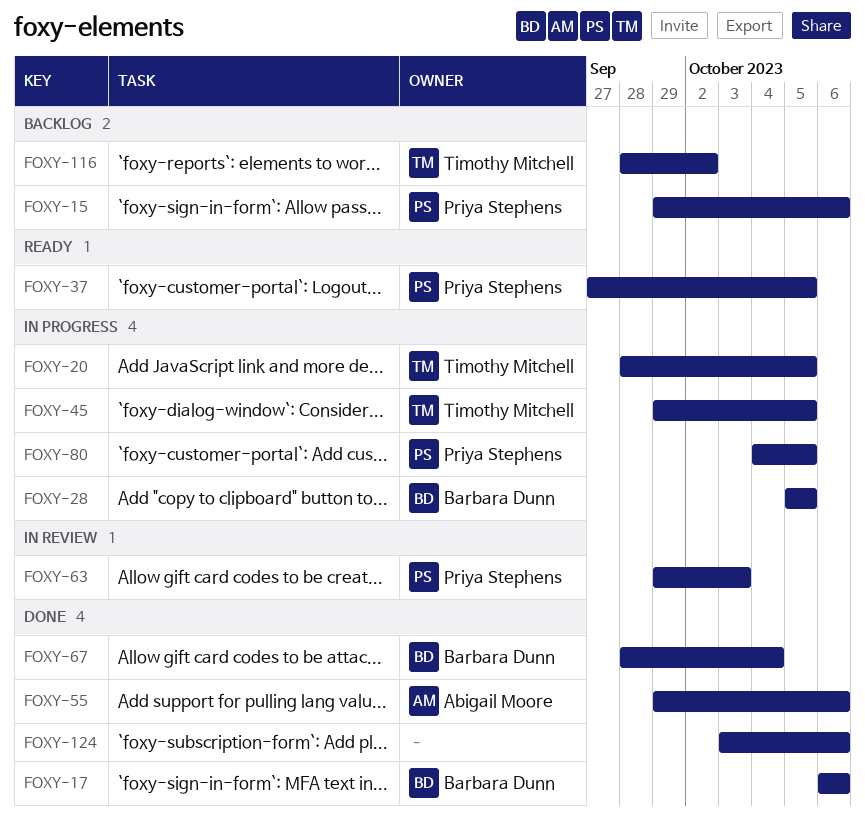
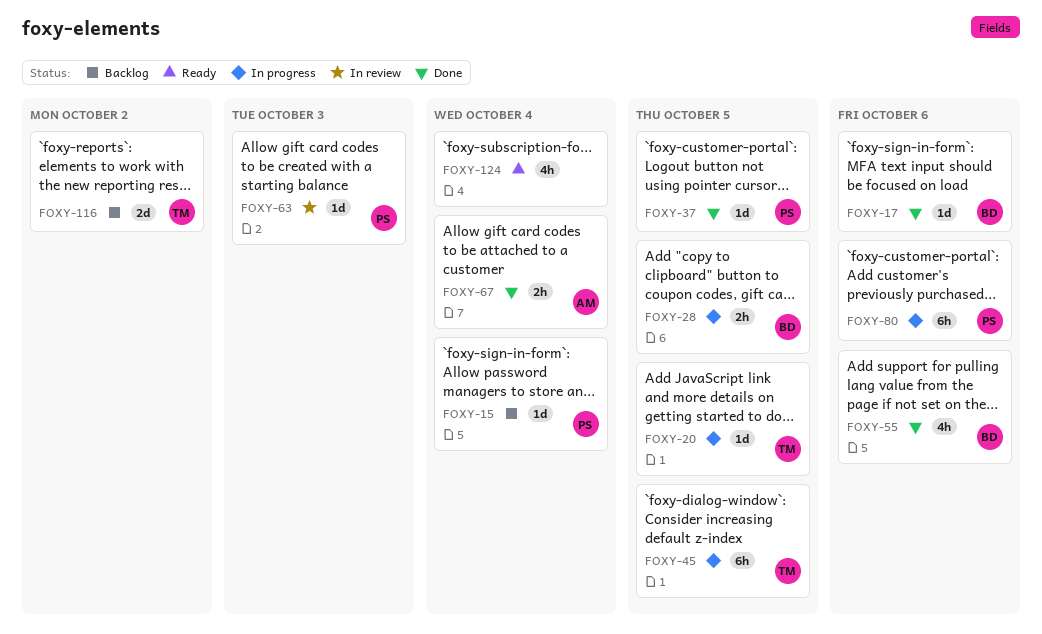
FOXY-15, due: Oct 6 -> Oct 4
FOXY-37, status: Ready -> Done
FOXY-55, owner: Abigail Moore -> Barbara Dunn
FOXY-67, owner: Barbara Dunn -> Abigail Moore
FOXY-80, due: Oct 5 -> Oct 6
FOXY-124, status: Done -> Ready
FOXY-124, due: Oct 6 -> Oct 4

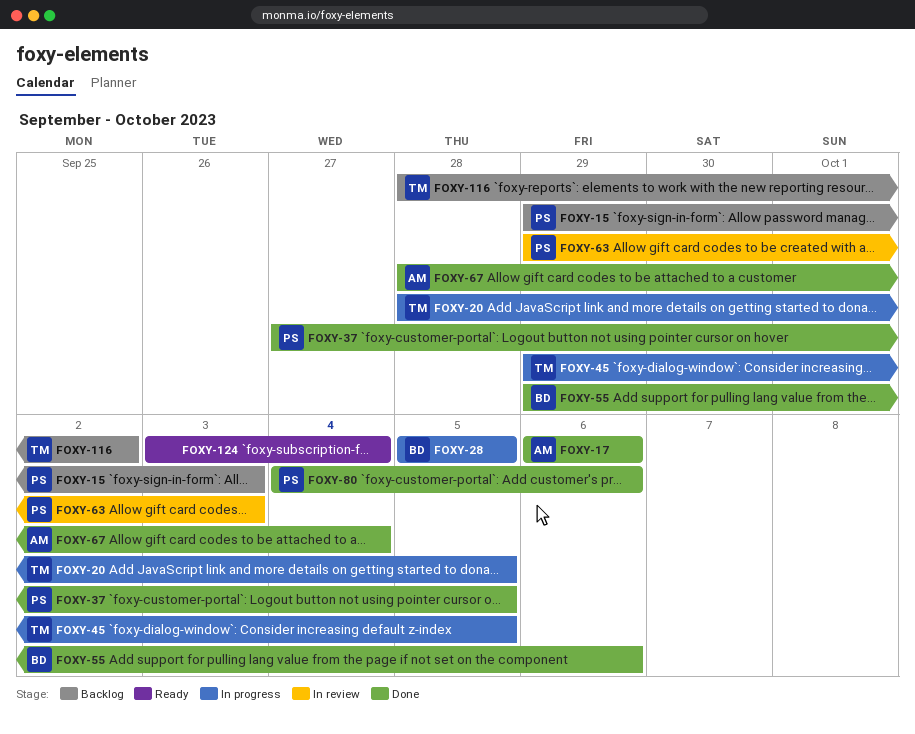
FOXY-15, due: Oct 4 -> Oct 3
FOXY-17, owner: BD -> AM
FOXY-80, status: In progress -> Done

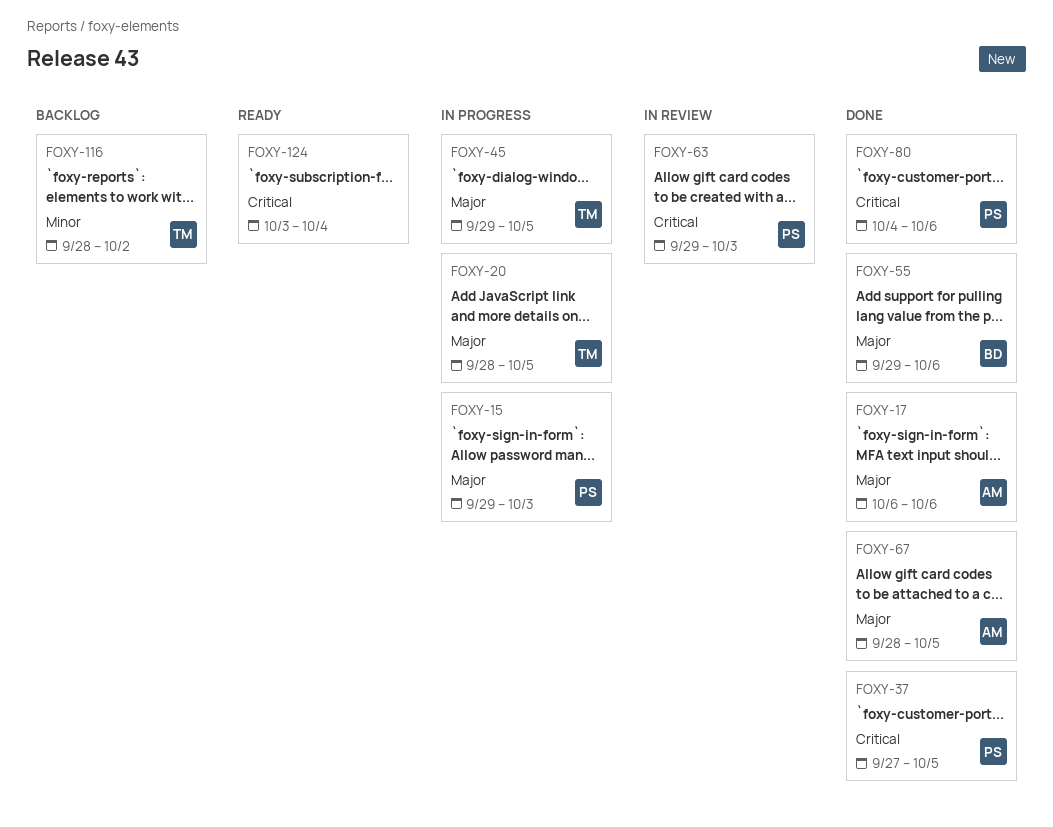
FOXY-15, status: Backlog -> In progress
FOXY-28: present -> none
FOXY-67, due: Oct 4 -> Oct 5

